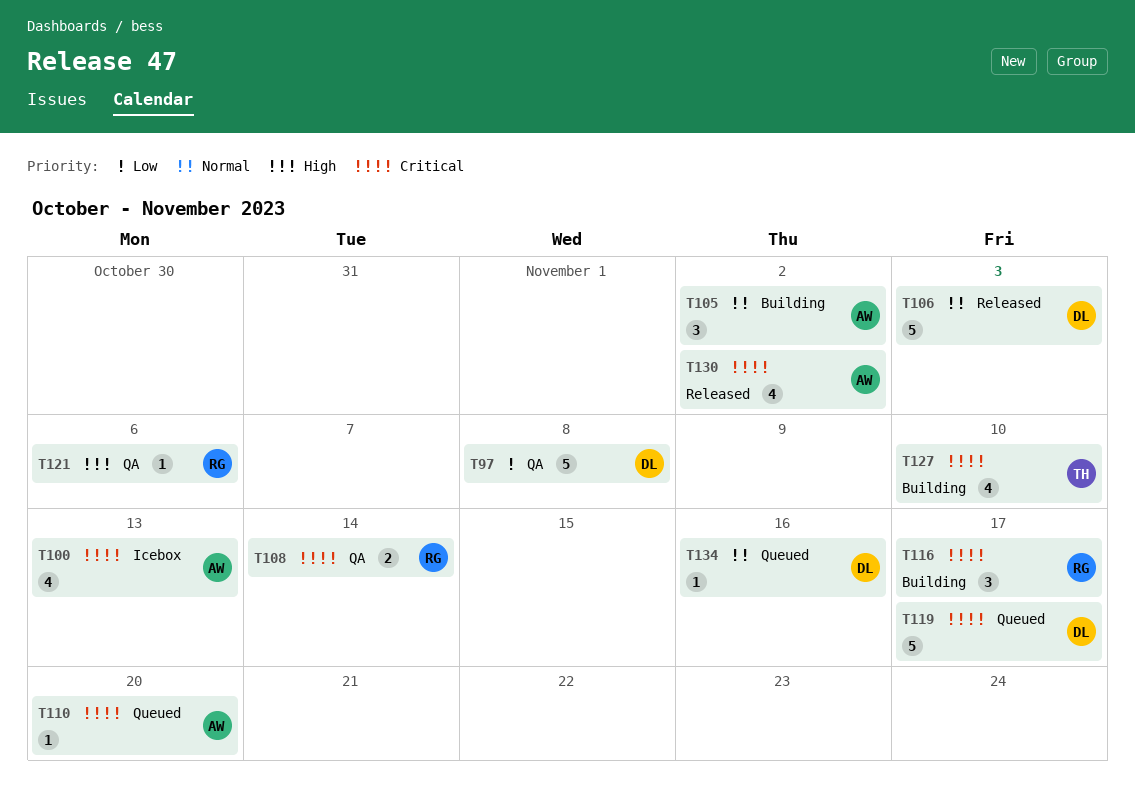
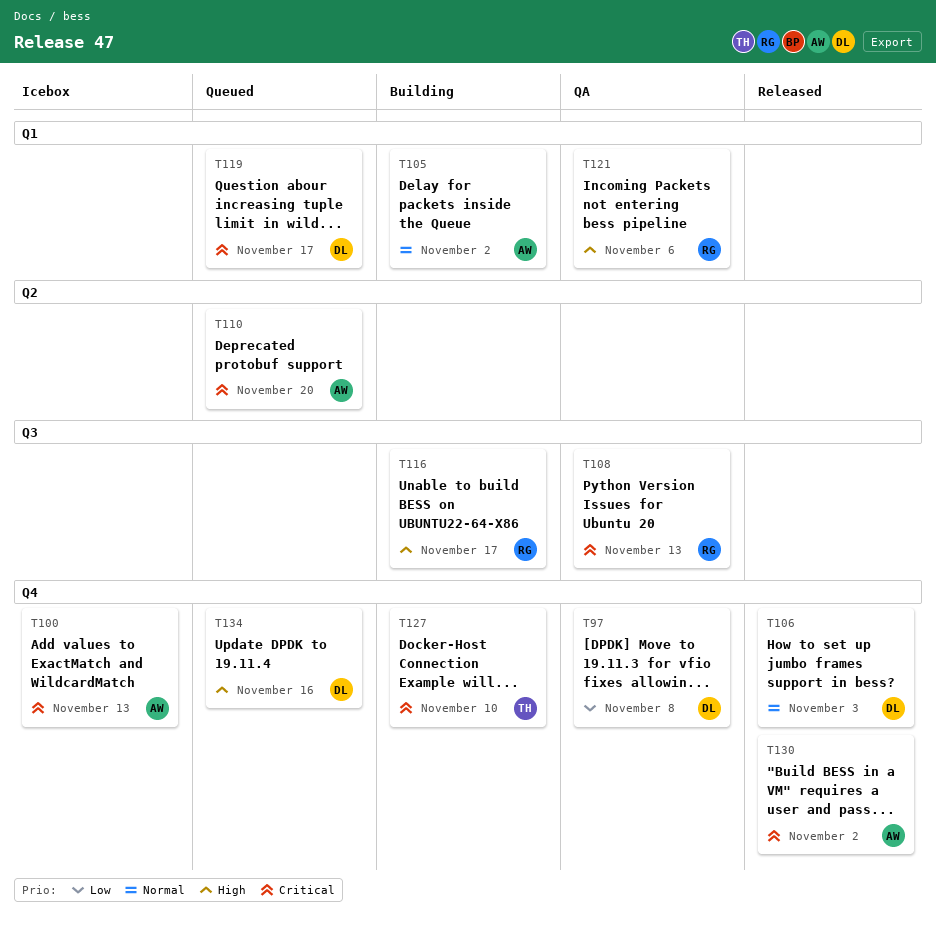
T108, due: Nov 14 -> Nov 13
T116, priority: Critical -> High
T134, priority: Normal -> High

